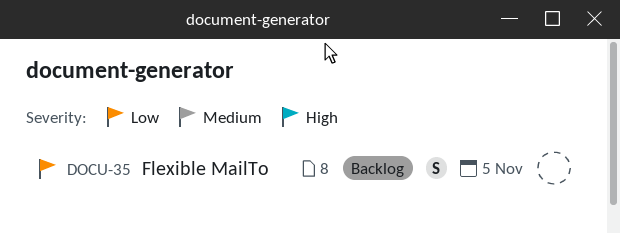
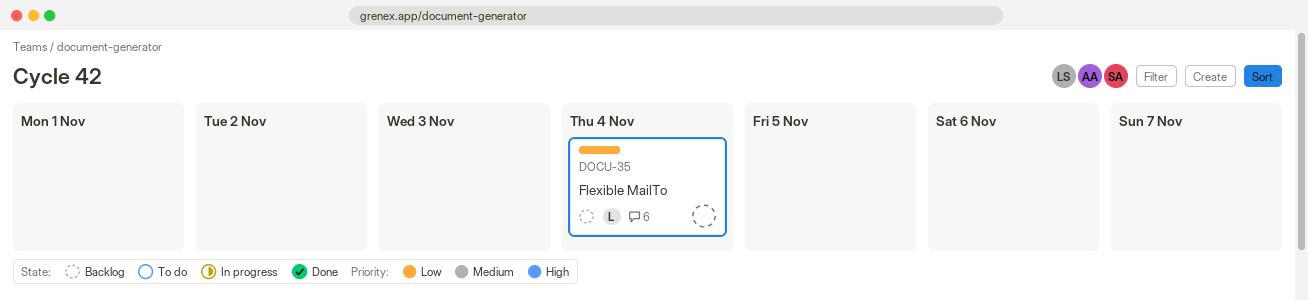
DOCU-35, estimate: S -> L
DOCU-35, due: Nov 5 -> Nov 4

